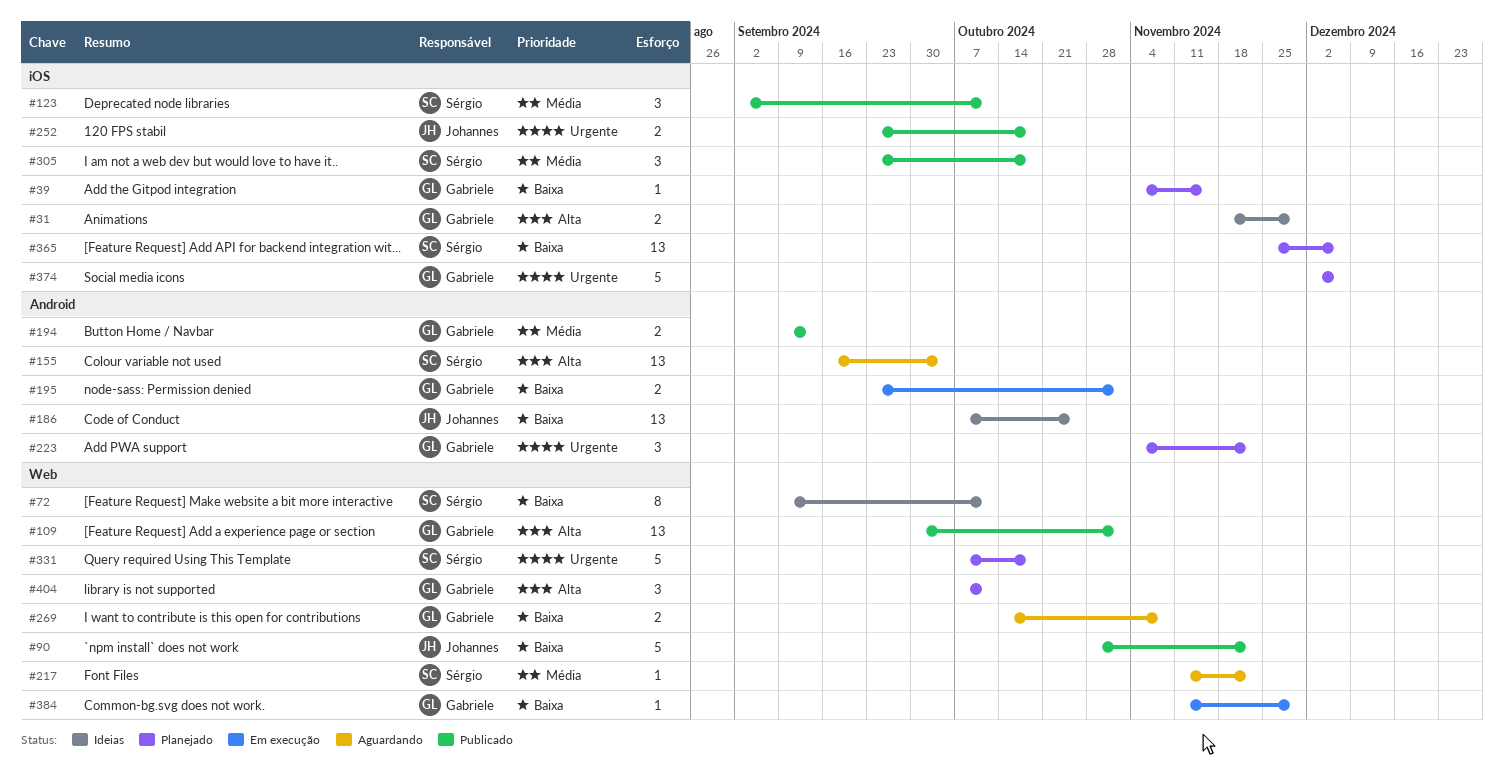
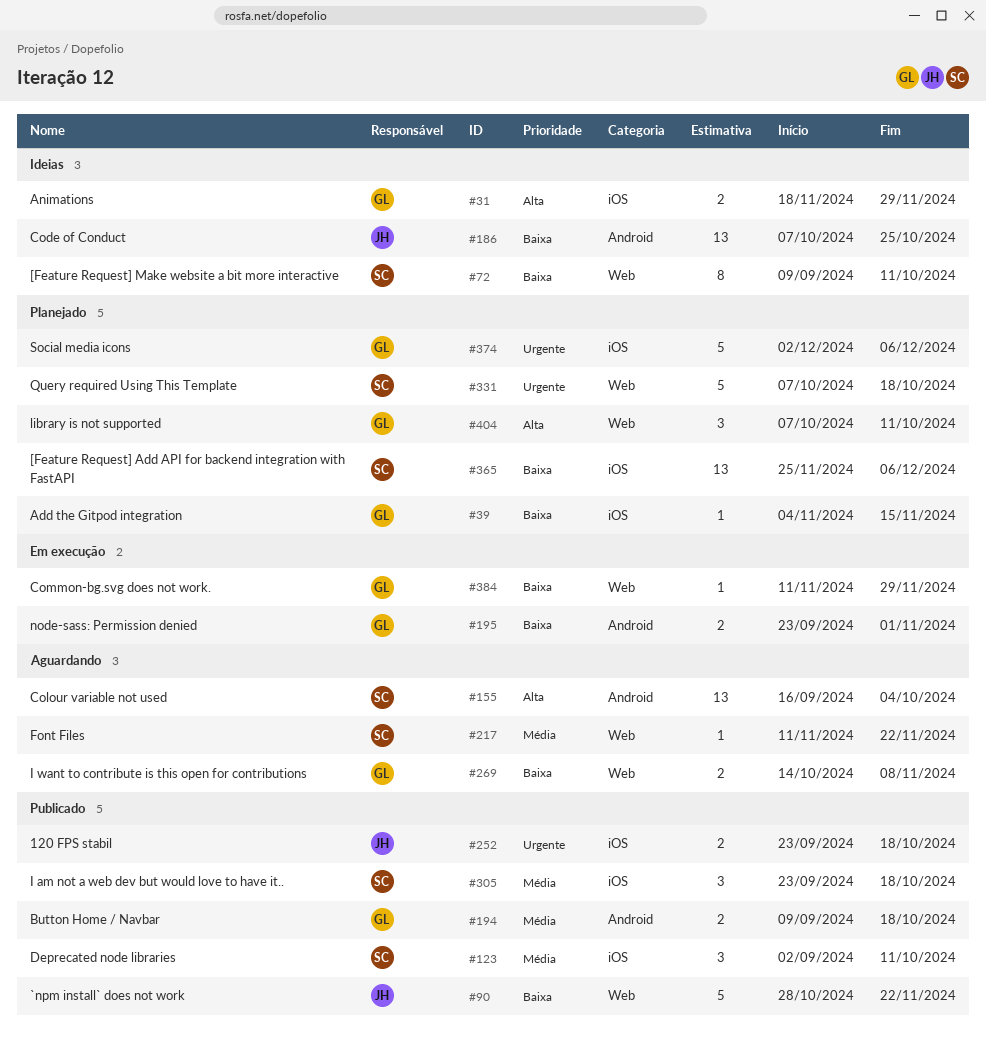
#109: present -> none
#194, due: Sep 13 -> Oct 18
#223: present -> none

